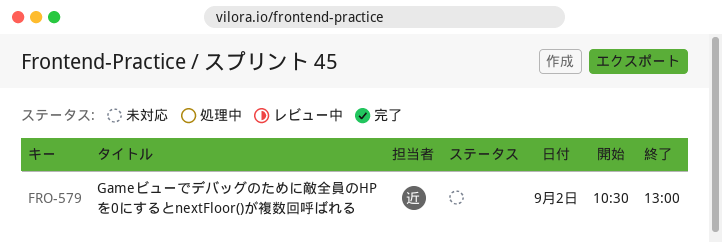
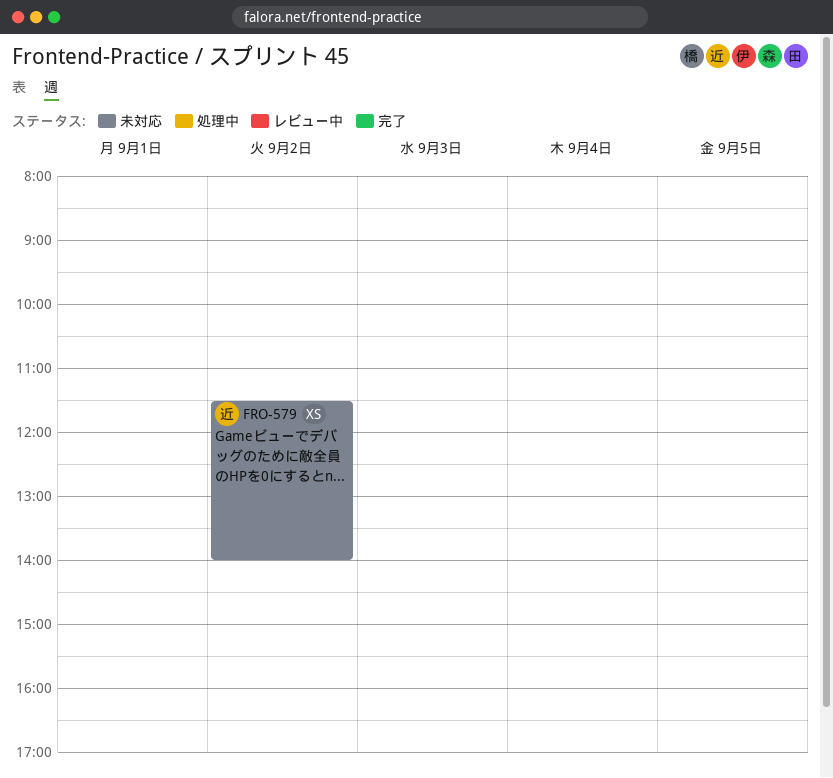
FRO-579, begins: 10:30 -> 11:30
FRO-579, ends: 13:00 -> 14:00

